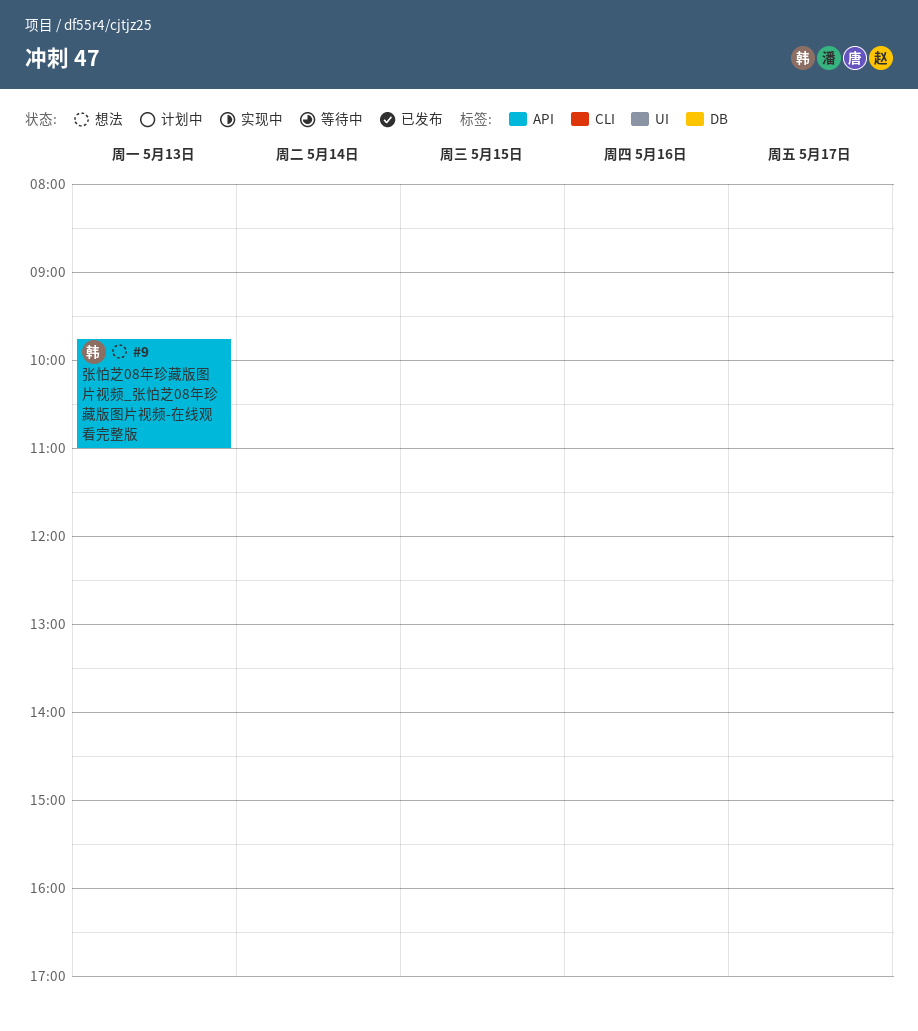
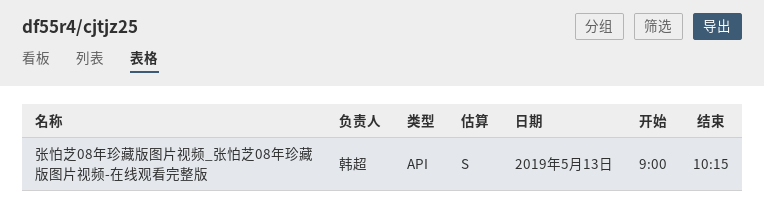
张怕芝08年珍藏版图片视频_张怕芝08年珍藏版图片视频-在线观看完整版, begins: 09:45 -> 09:00
张怕芝08年珍藏版图片视频_张怕芝08年珍藏版图片视频-在线观看完整版, ends: 11:00 -> 10:15

